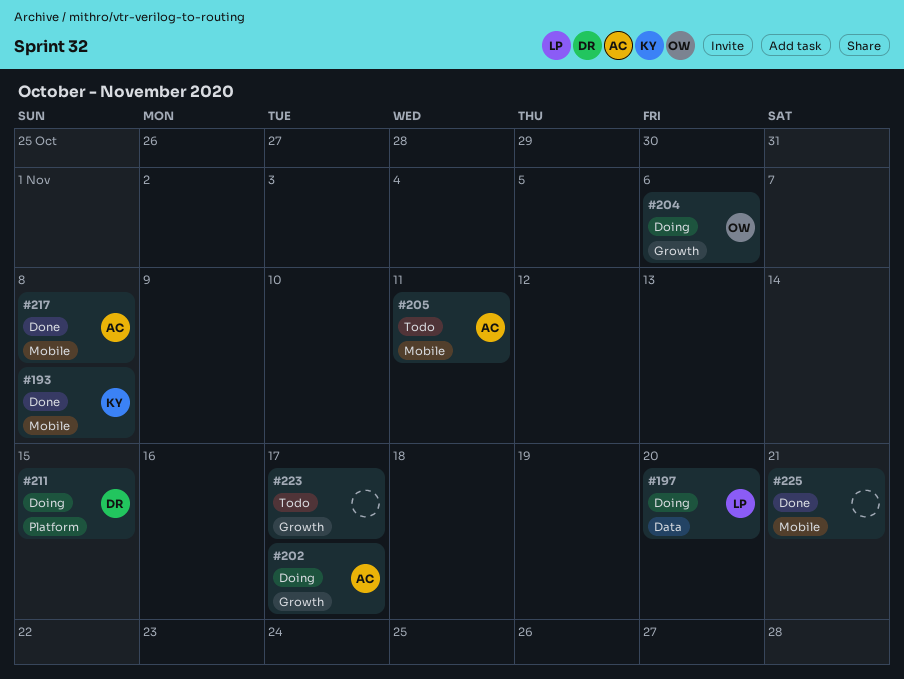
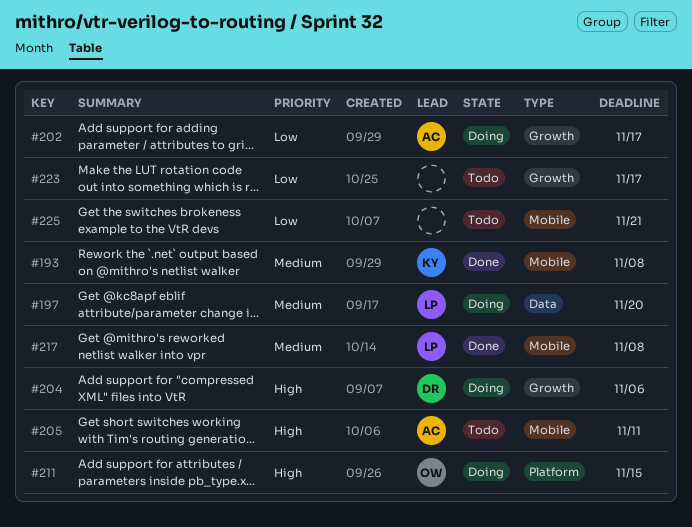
#204, owner: OW -> DR
#211, owner: DR -> OW
#217, owner: AC -> LP
#225, status: Done -> Todo

